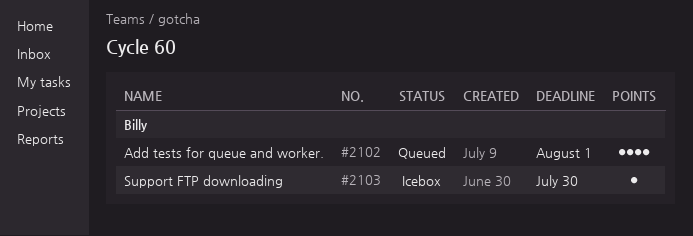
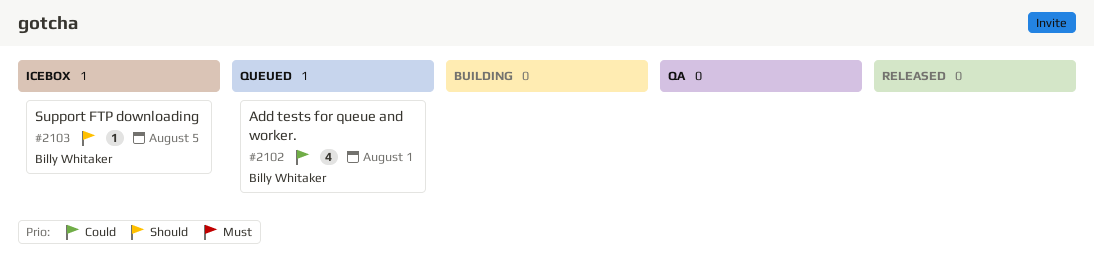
#2103, due: Jul 30 -> Aug 5

